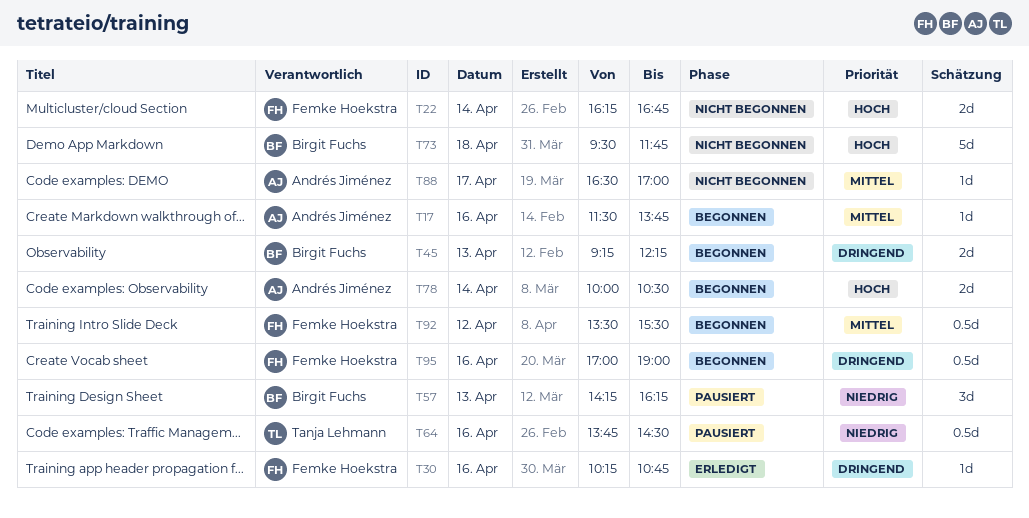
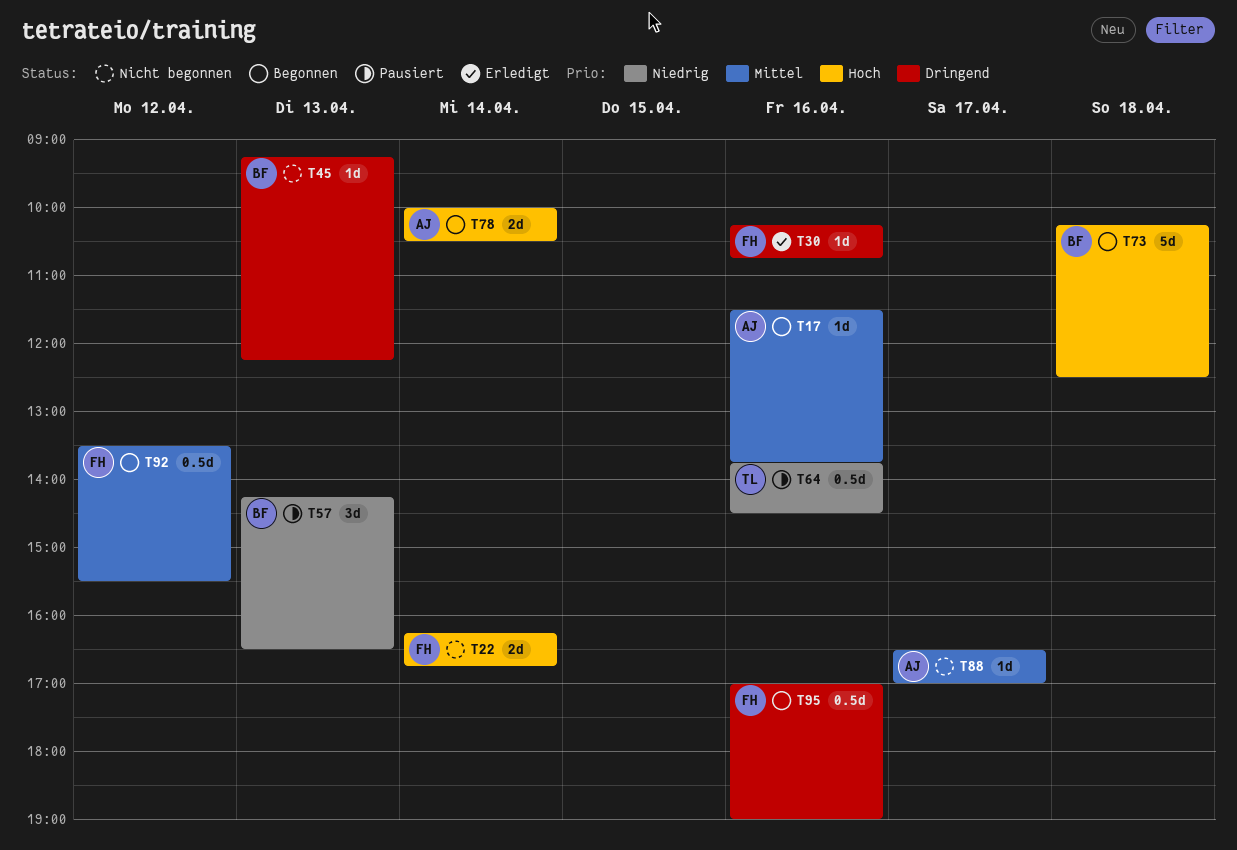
T45, status: Begonnen -> Nicht begonnen
T45, estimate: 2d -> 1d
T57, ends: 16:15 -> 16:30
T73, status: Nicht begonnen -> Begonnen
T73, begins: 09:30 -> 10:15
T73, ends: 11:45 -> 12:30

